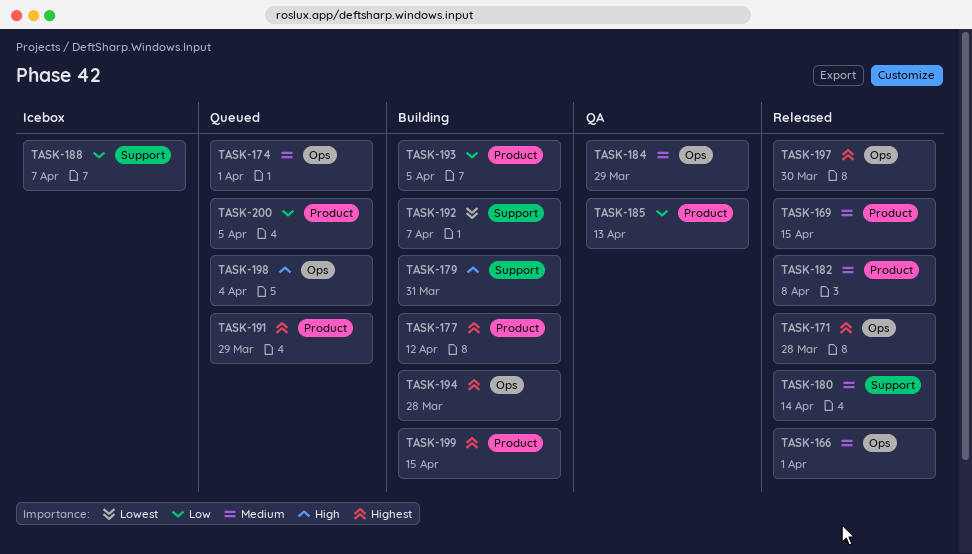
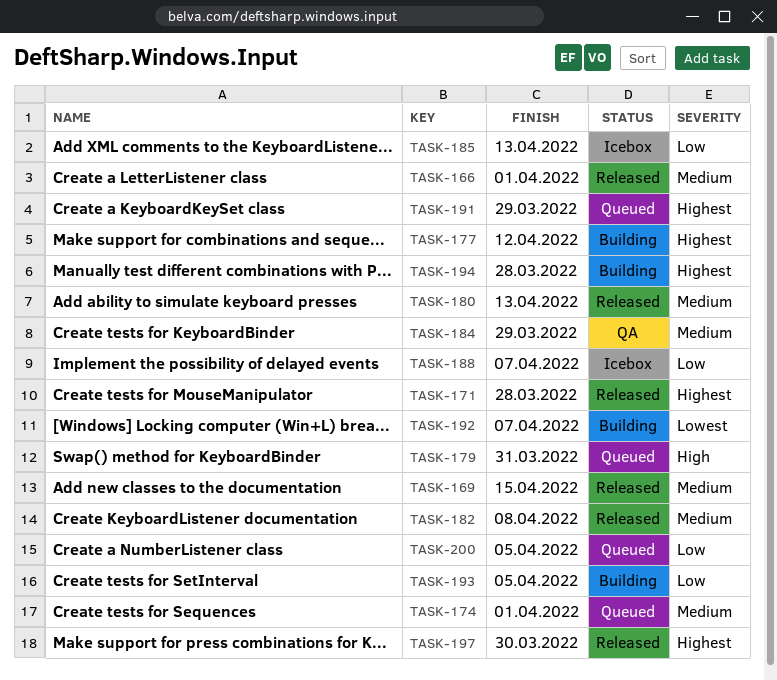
TASK-179, status: Building -> Queued
TASK-180, due: Apr 14 -> Apr 13
TASK-185, status: QA -> Icebox
TASK-198: present -> none
TASK-199: present -> none

